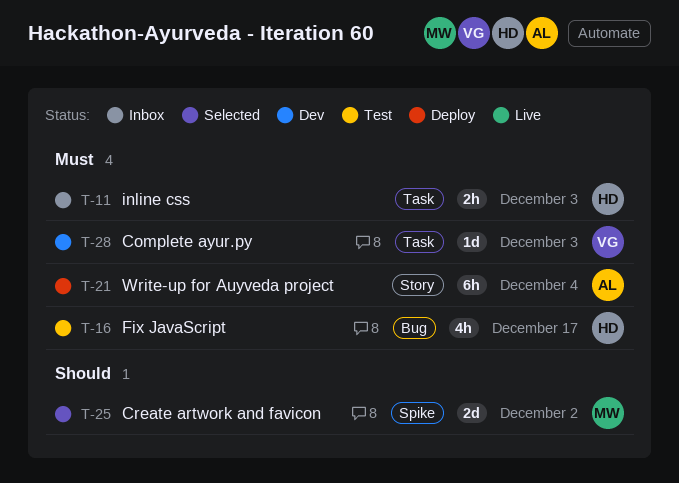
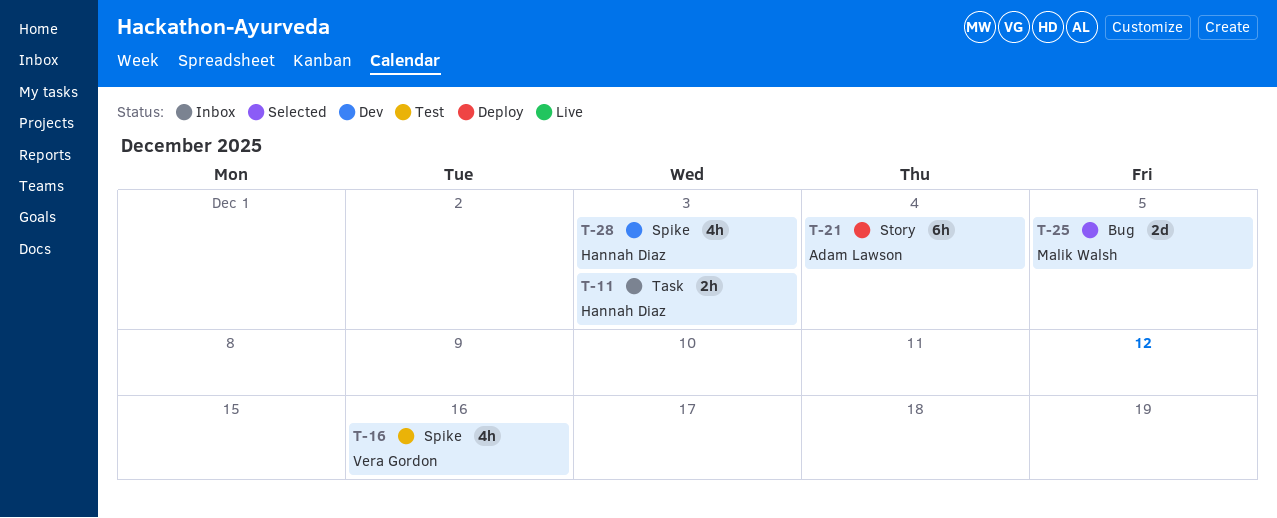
T-16, owner: Hannah Diaz -> Vera Gordon
T-16, label: Bug -> Spike
T-16, due: Dec 17 -> Dec 16
T-25, label: Spike -> Bug
T-25, due: Dec 2 -> Dec 5
T-28, owner: Vera Gordon -> Hannah Diaz
T-28, label: Task -> Spike
T-28, estimate: 1d -> 4h

